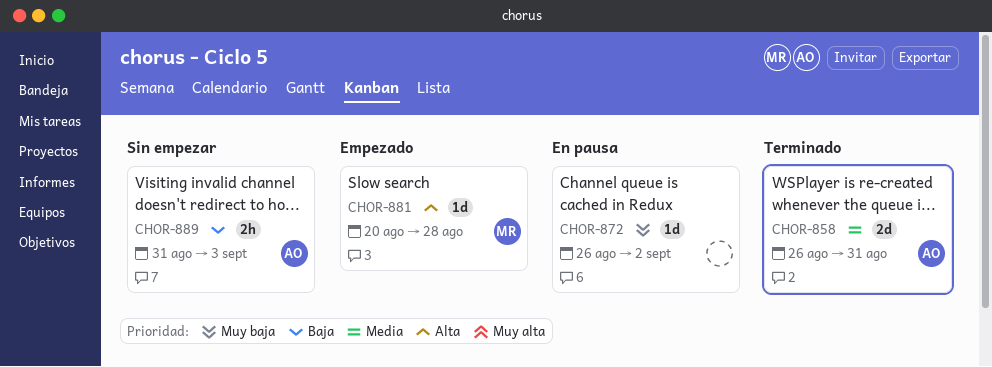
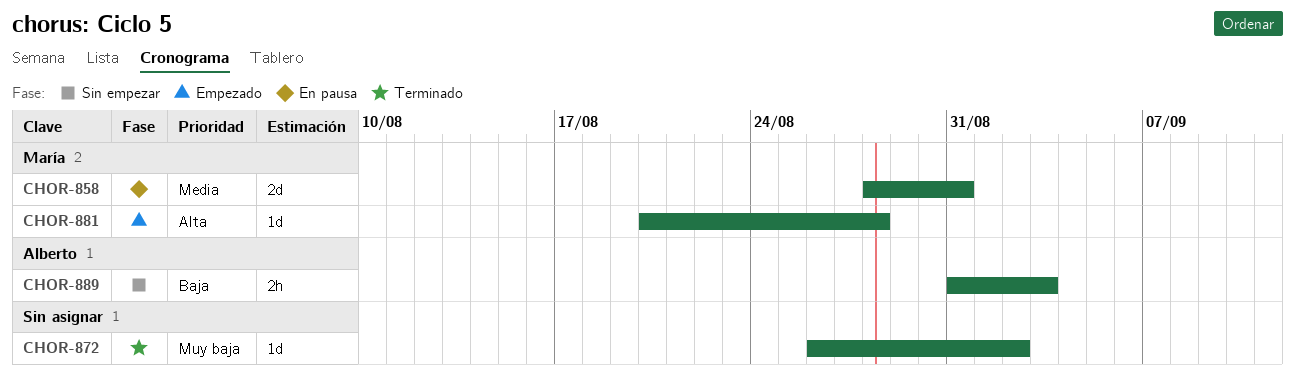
CHOR-858, status: Terminado -> En pausa
CHOR-858, owner: Alberto -> María
CHOR-858, start: Aug 26 -> Aug 28
CHOR-872, status: En pausa -> Terminado

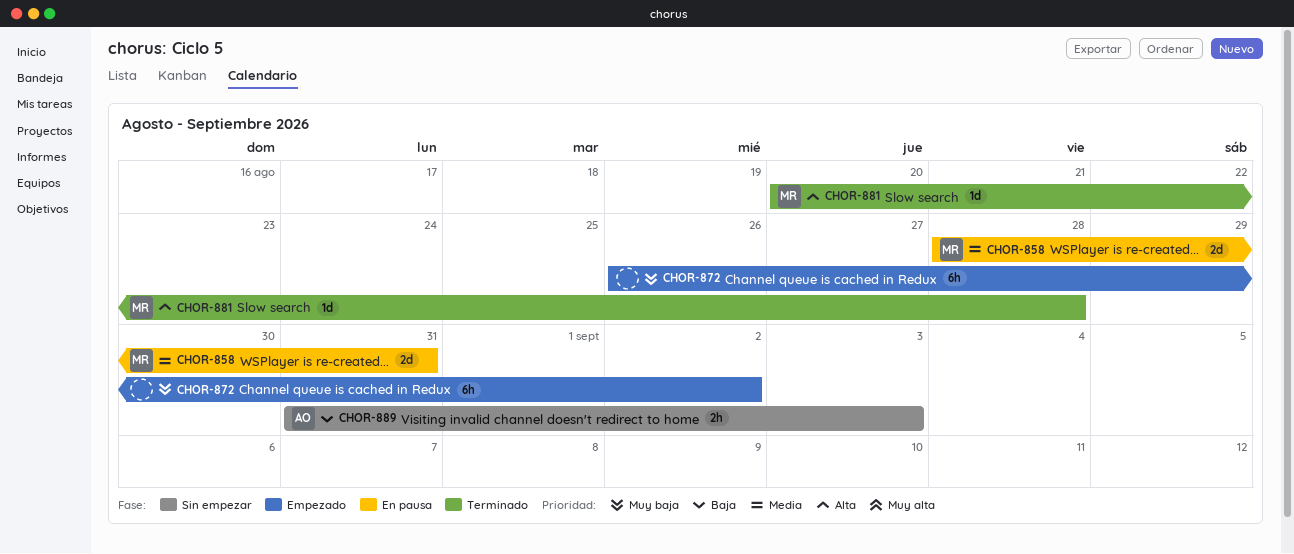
CHOR-872, status: Terminado -> Empezado
CHOR-872, estimate: 1d -> 6h
CHOR-881, status: Empezado -> Terminado

